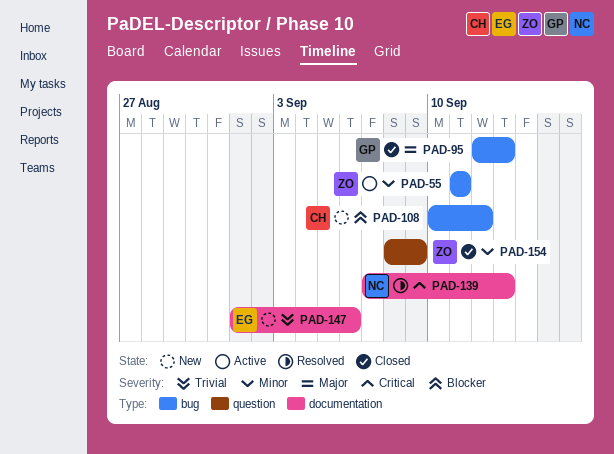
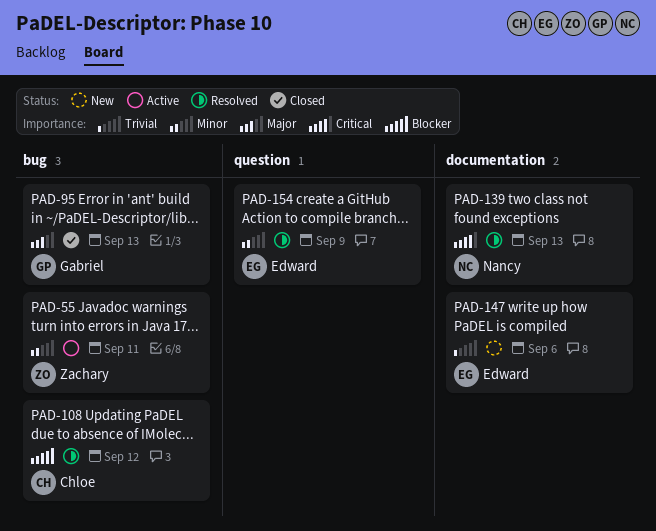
PAD-108, status: New -> Resolved
PAD-154, status: Closed -> Resolved
PAD-154, owner: Zachary -> Edward

